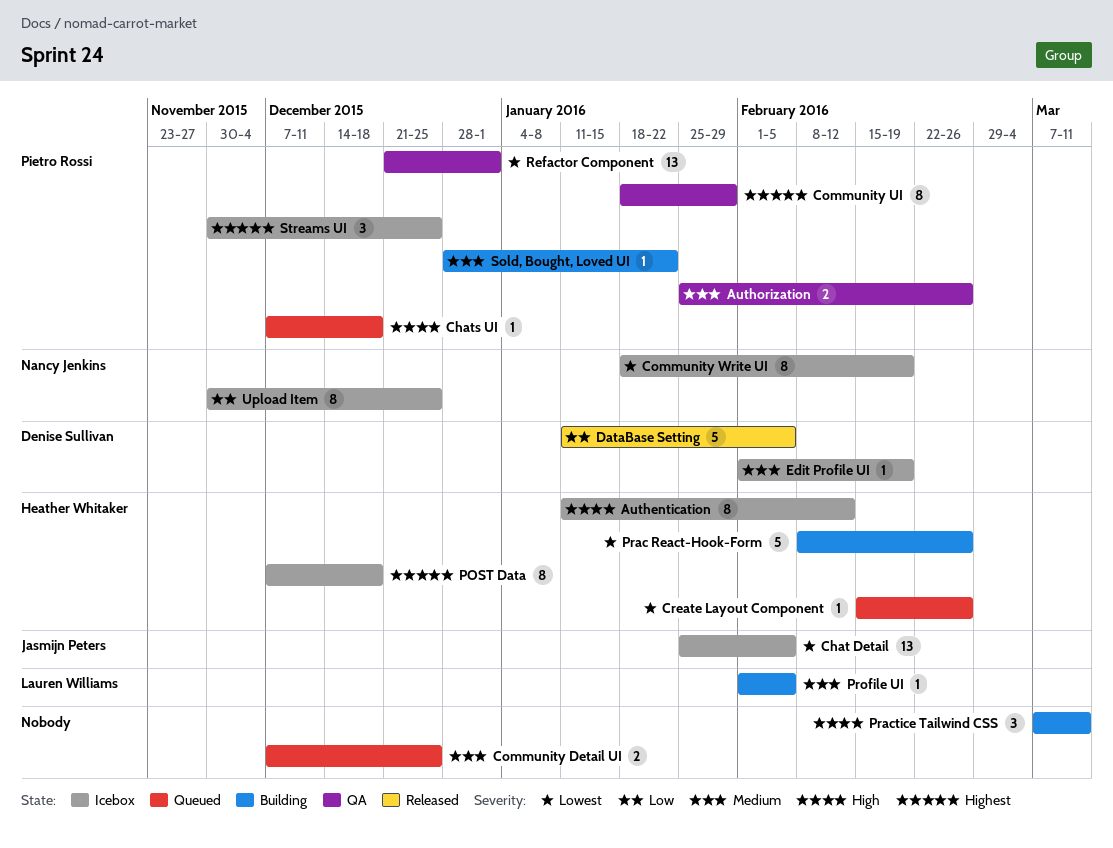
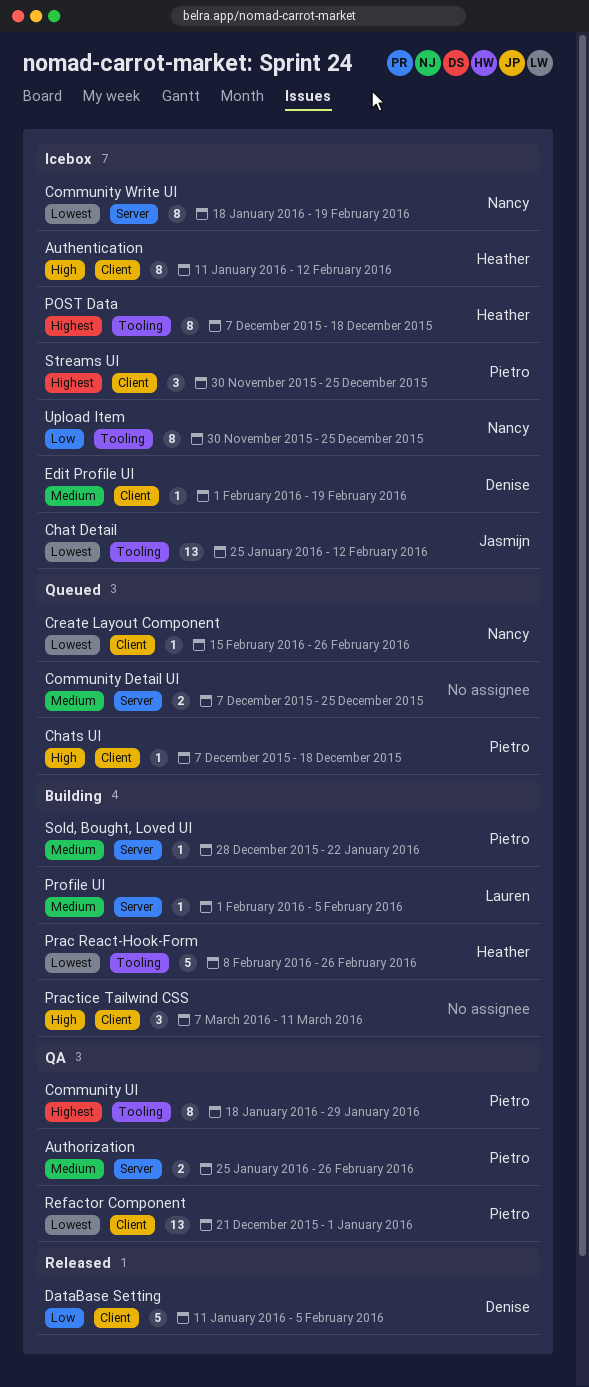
Chat Detail, due: Feb 5 -> Feb 12
Create Layout Component, owner: Heather Whitaker -> Nancy Jenkins

